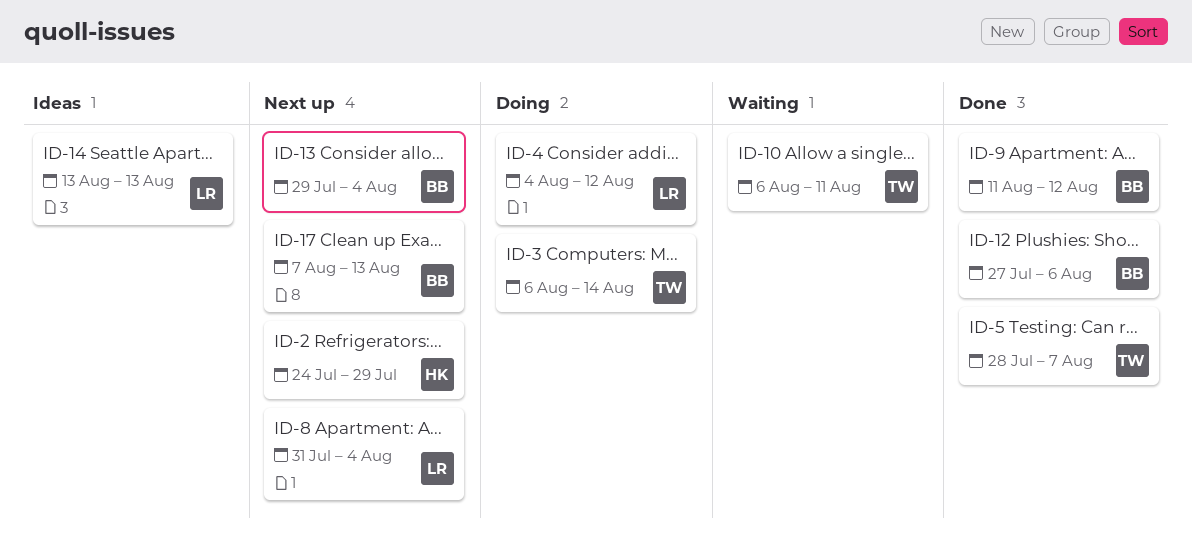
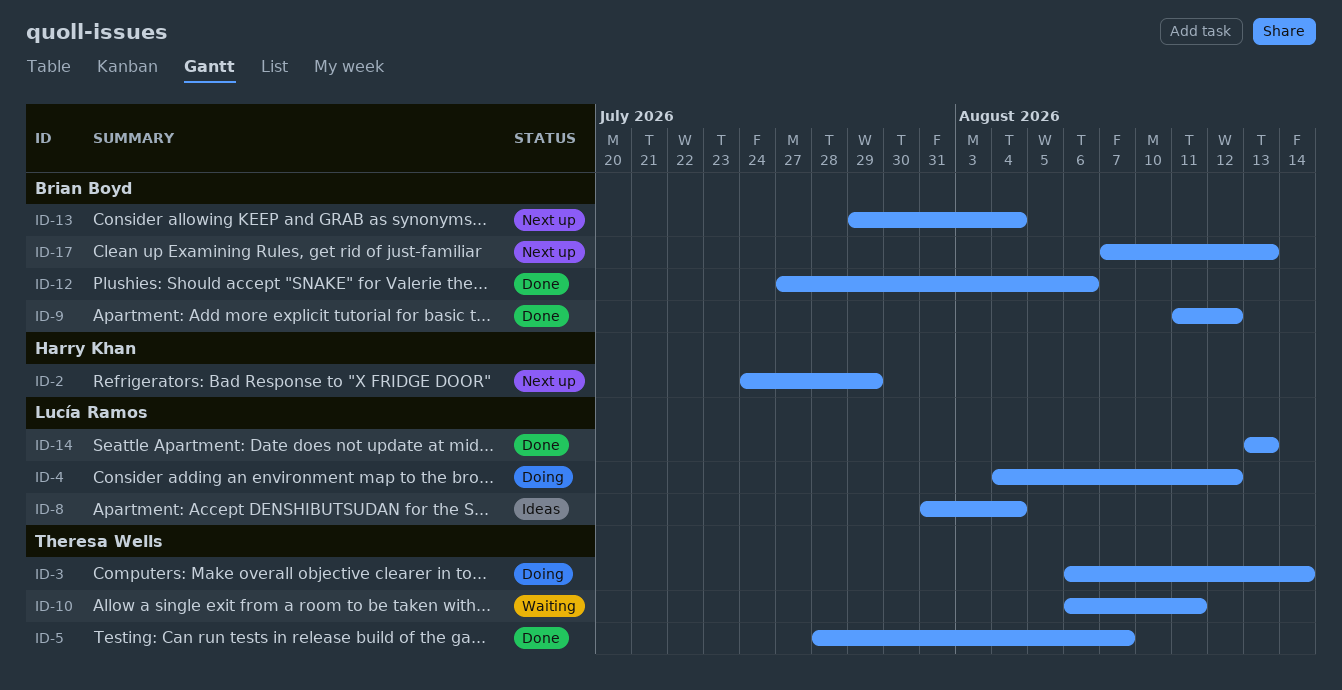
ID-8, status: Next up -> Ideas
ID-14, status: Ideas -> Done

